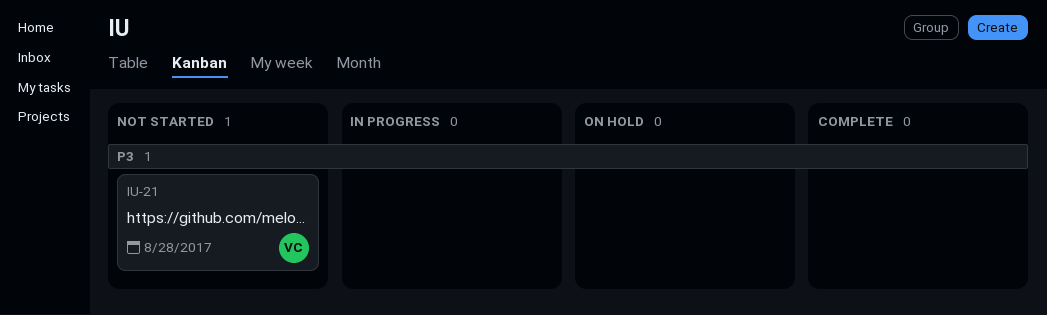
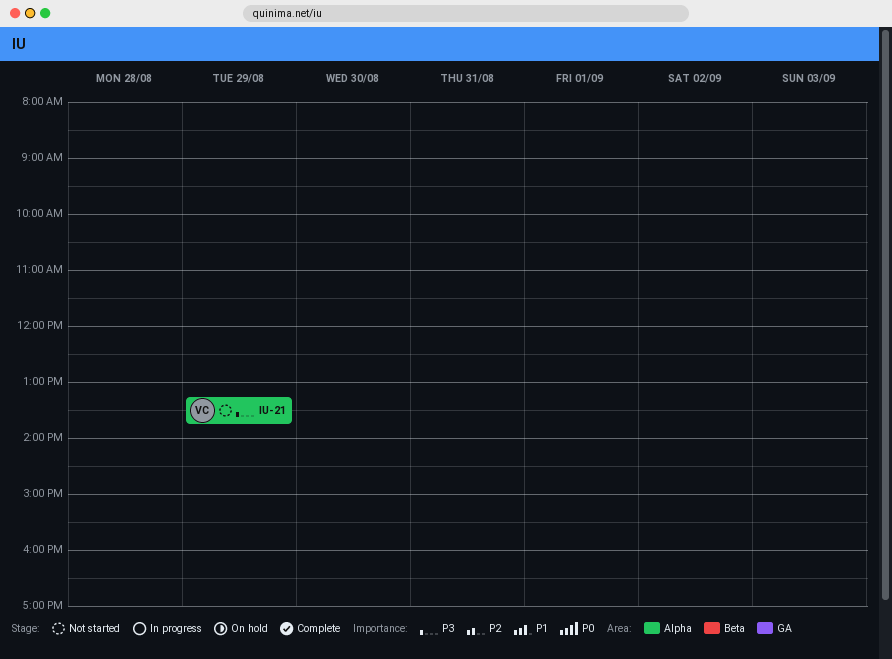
IU-21, day: Aug 28 -> Aug 29

